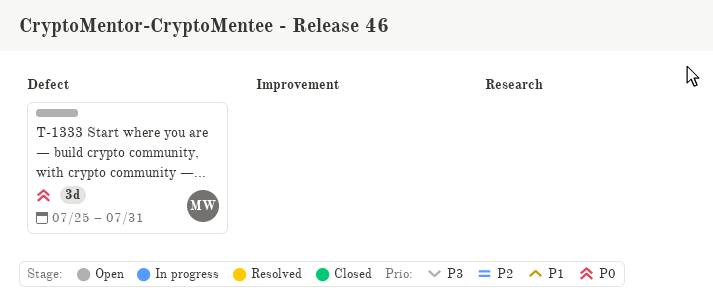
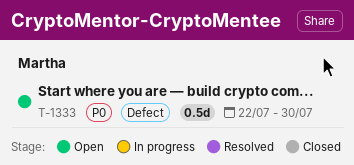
T-1333, estimate: 3d -> 0.5d
T-1333, start: Jul 25 -> Jul 22
T-1333, due: Jul 31 -> Jul 30

